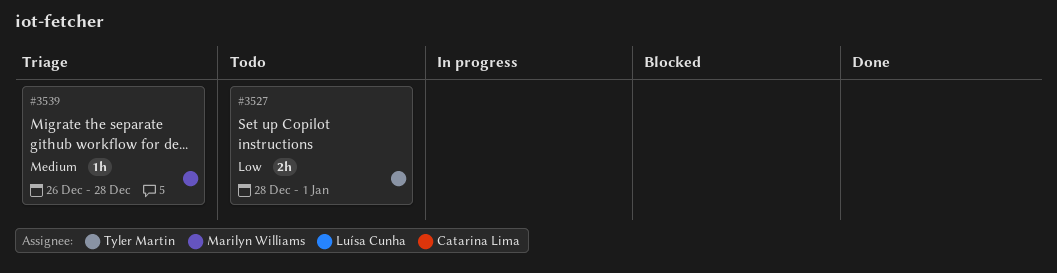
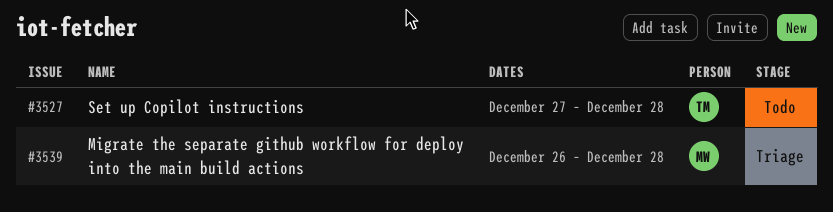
#3527, start: Dec 28 -> Dec 27
#3527, due: Jan 1 -> Dec 28

